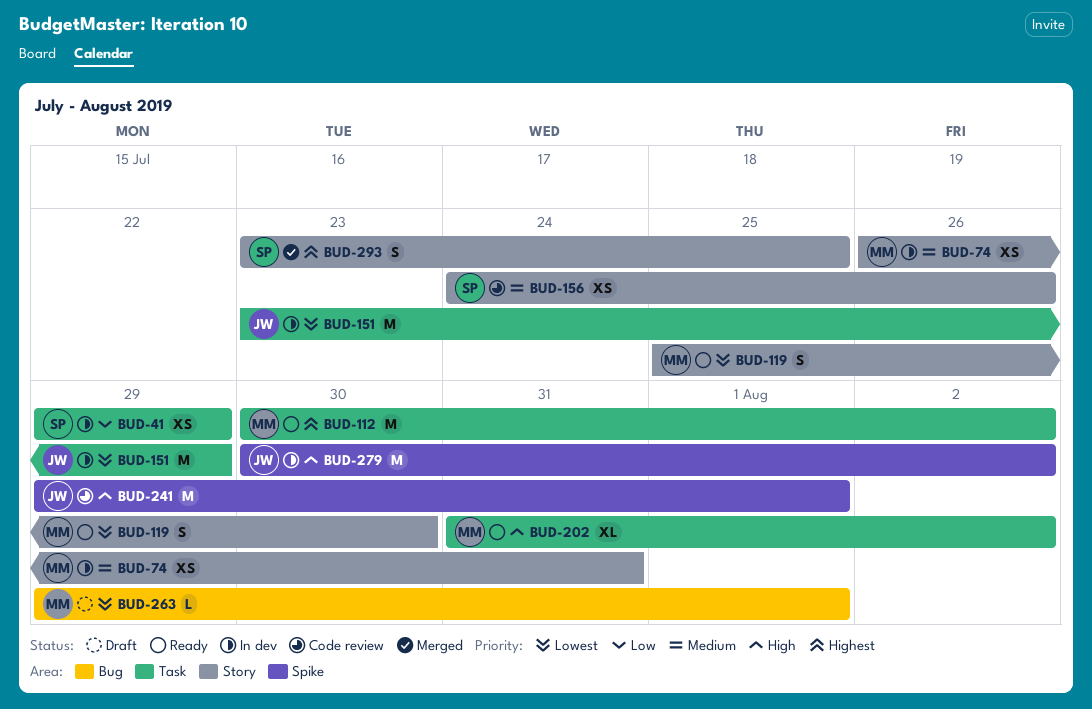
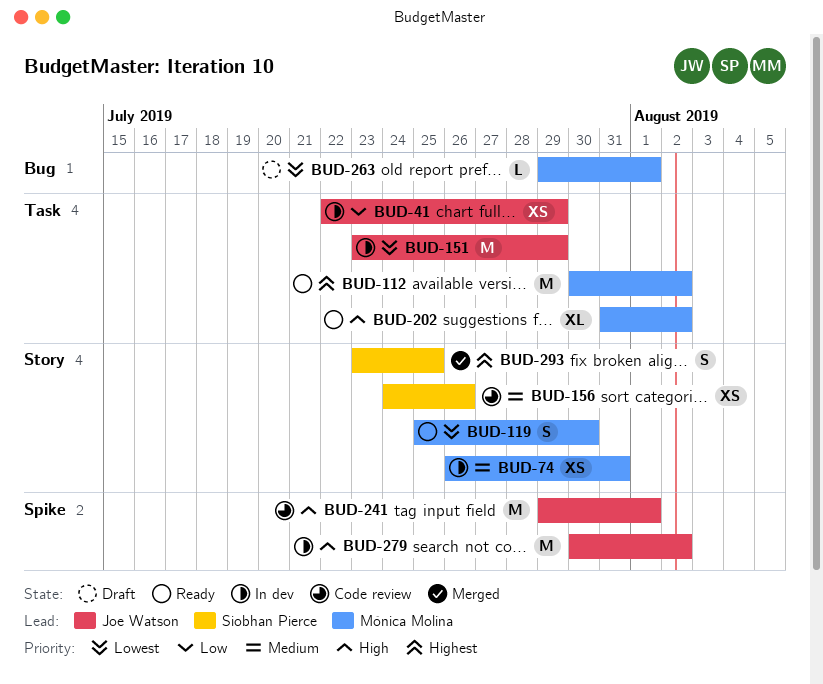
BUD-41, owner: Siobhan Pierce -> Joe Watson
BUD-41, start: Jul 29 -> Jul 22

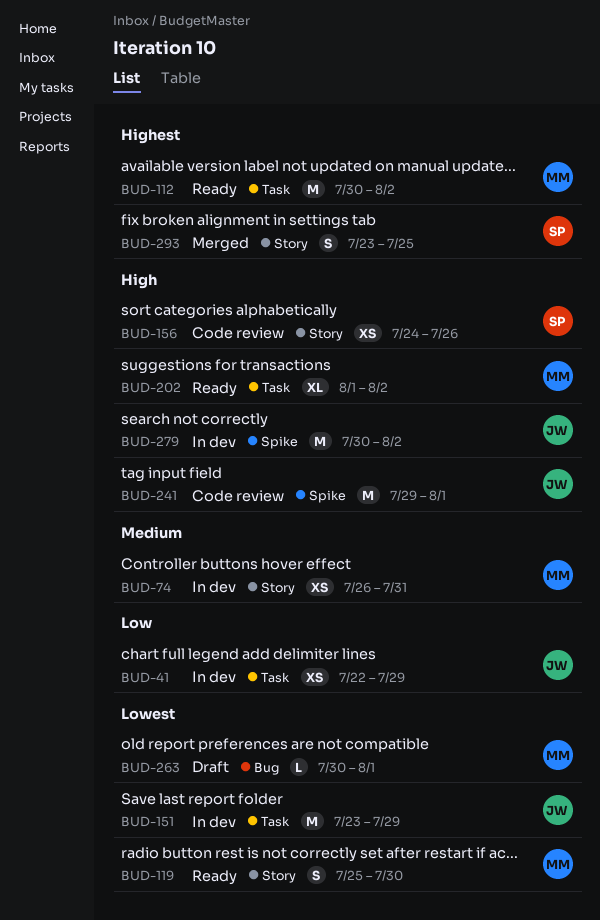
BUD-156, priority: Medium -> High
BUD-202, start: Jul 31 -> Aug 1
BUD-263, start: Jul 29 -> Jul 30

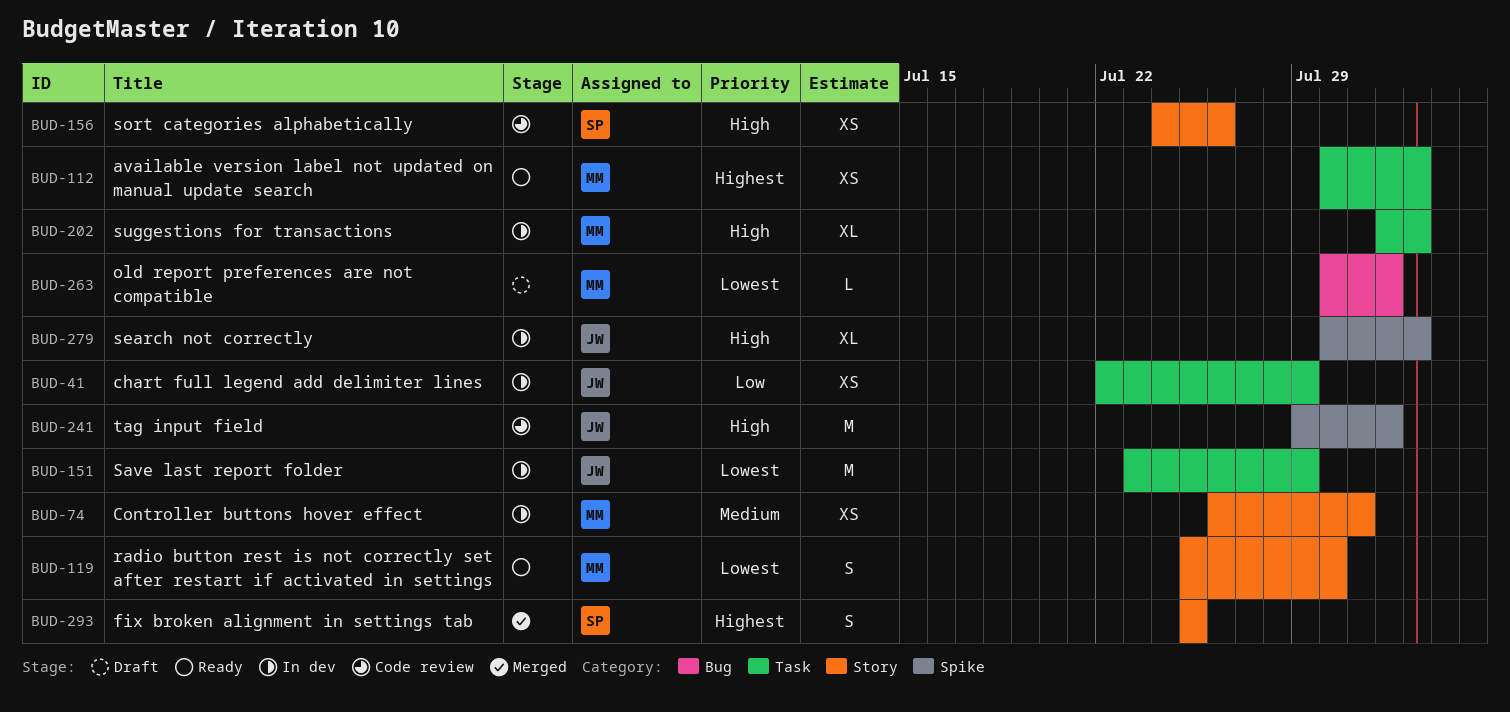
BUD-112, estimate: M -> XS
BUD-202, status: Ready -> In dev
BUD-279, estimate: M -> XL
BUD-293, start: Jul 23 -> Jul 25

